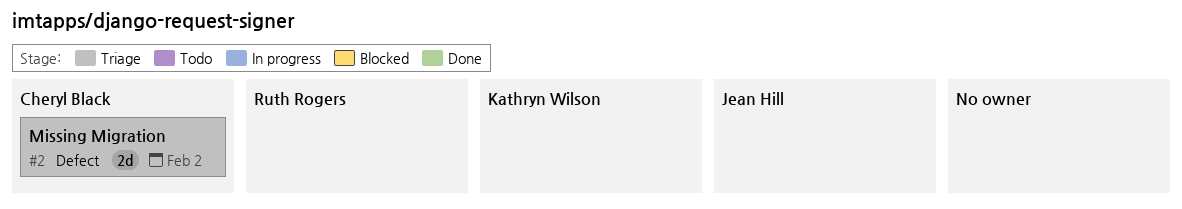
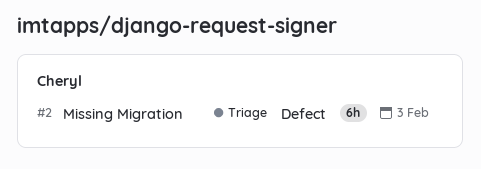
#2, estimate: 2d -> 6h
#2, due: Feb 2 -> Feb 3

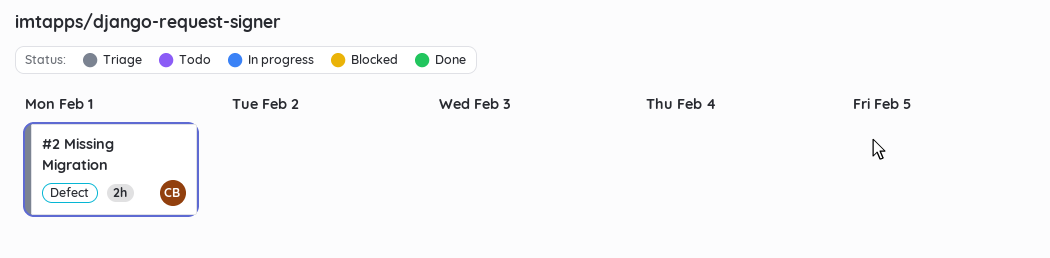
#2, estimate: 6h -> 2h
#2, due: Feb 3 -> Feb 1

